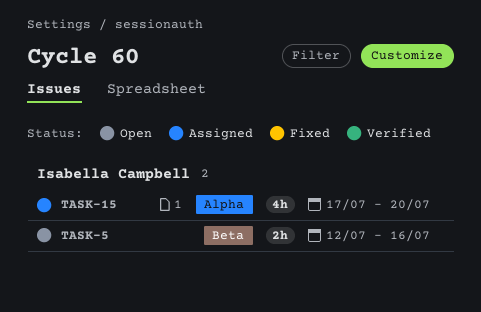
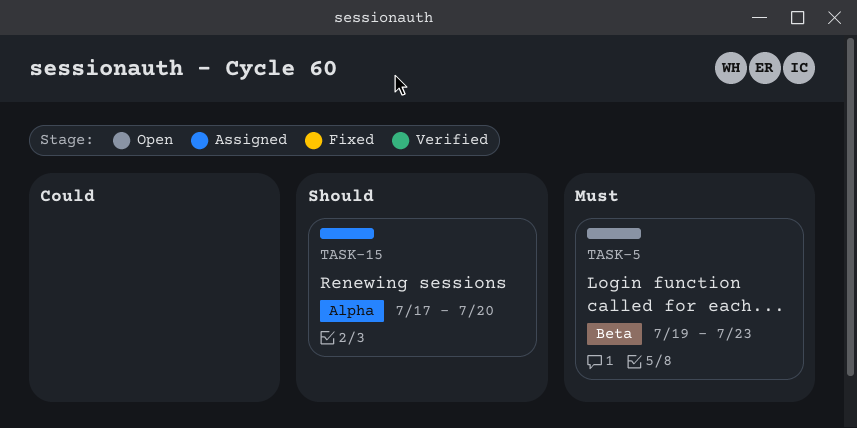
TASK-5, start: Jul 12 -> Jul 19
TASK-5, due: Jul 16 -> Jul 23

